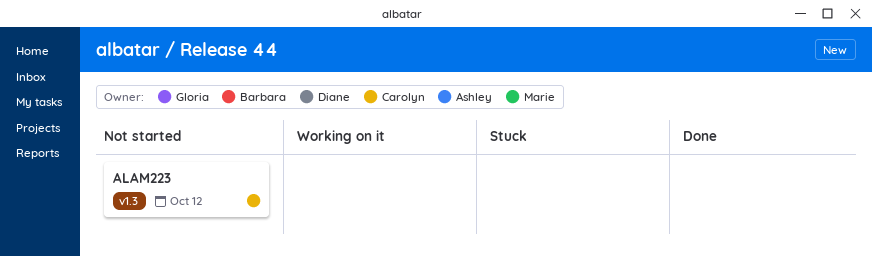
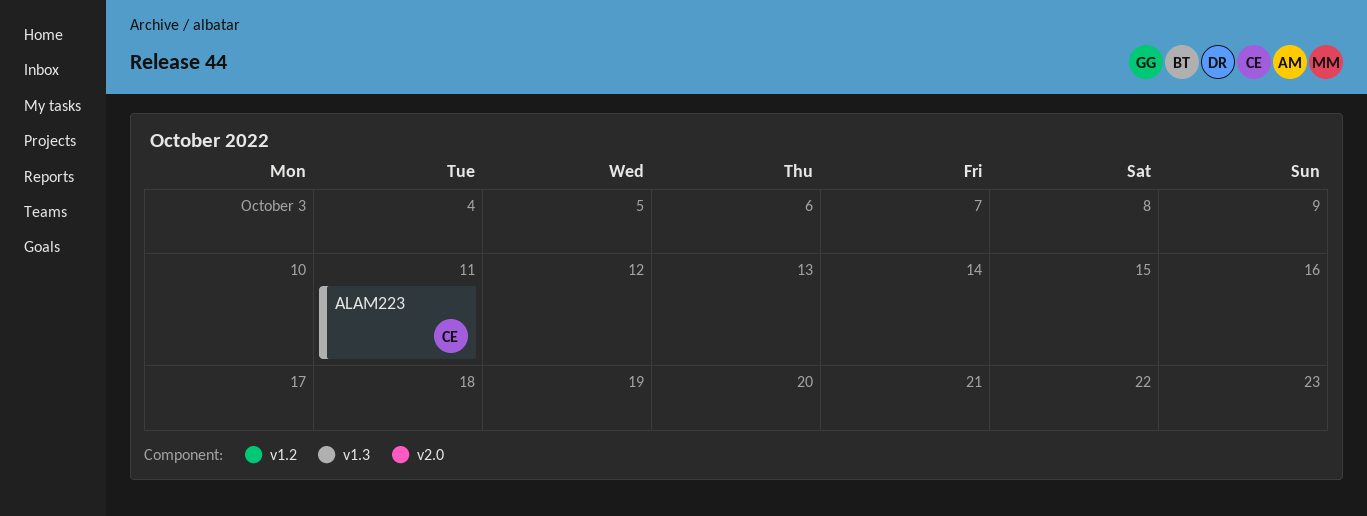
ALAM223, due: Oct 12 -> Oct 11

